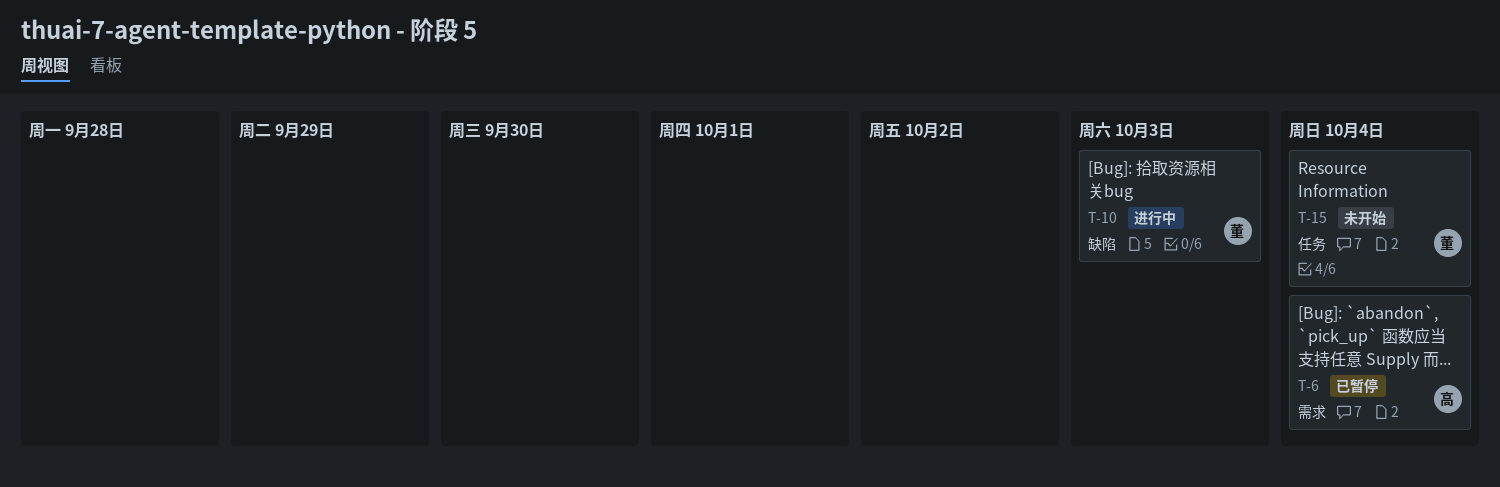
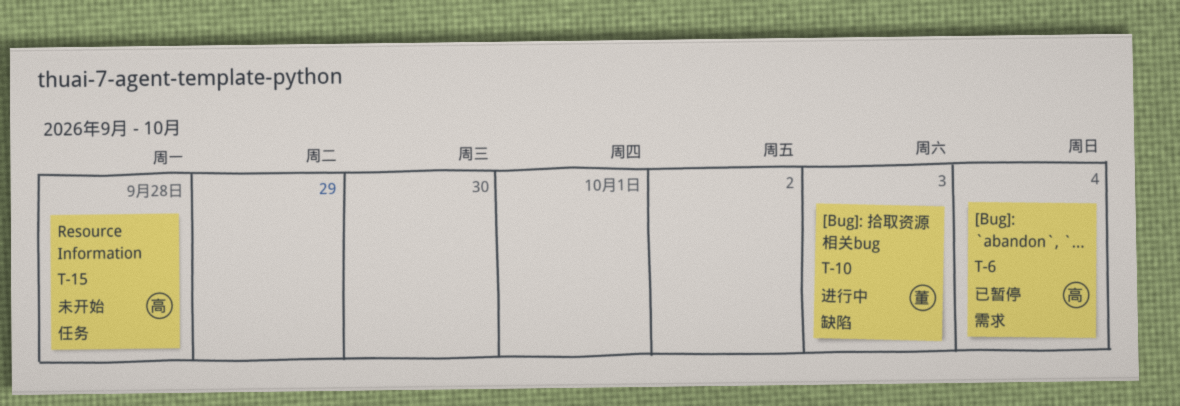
T-15, owner: 董 -> 高
T-15, due: Oct 4 -> Sep 28

